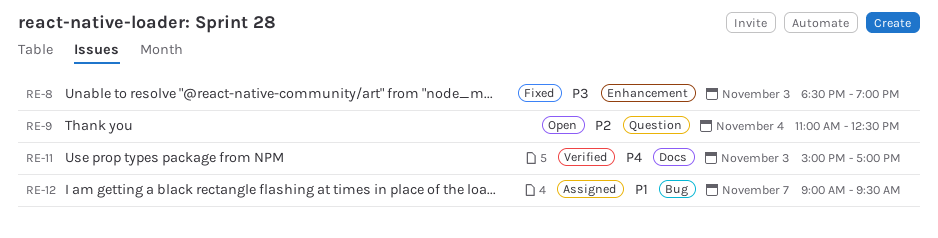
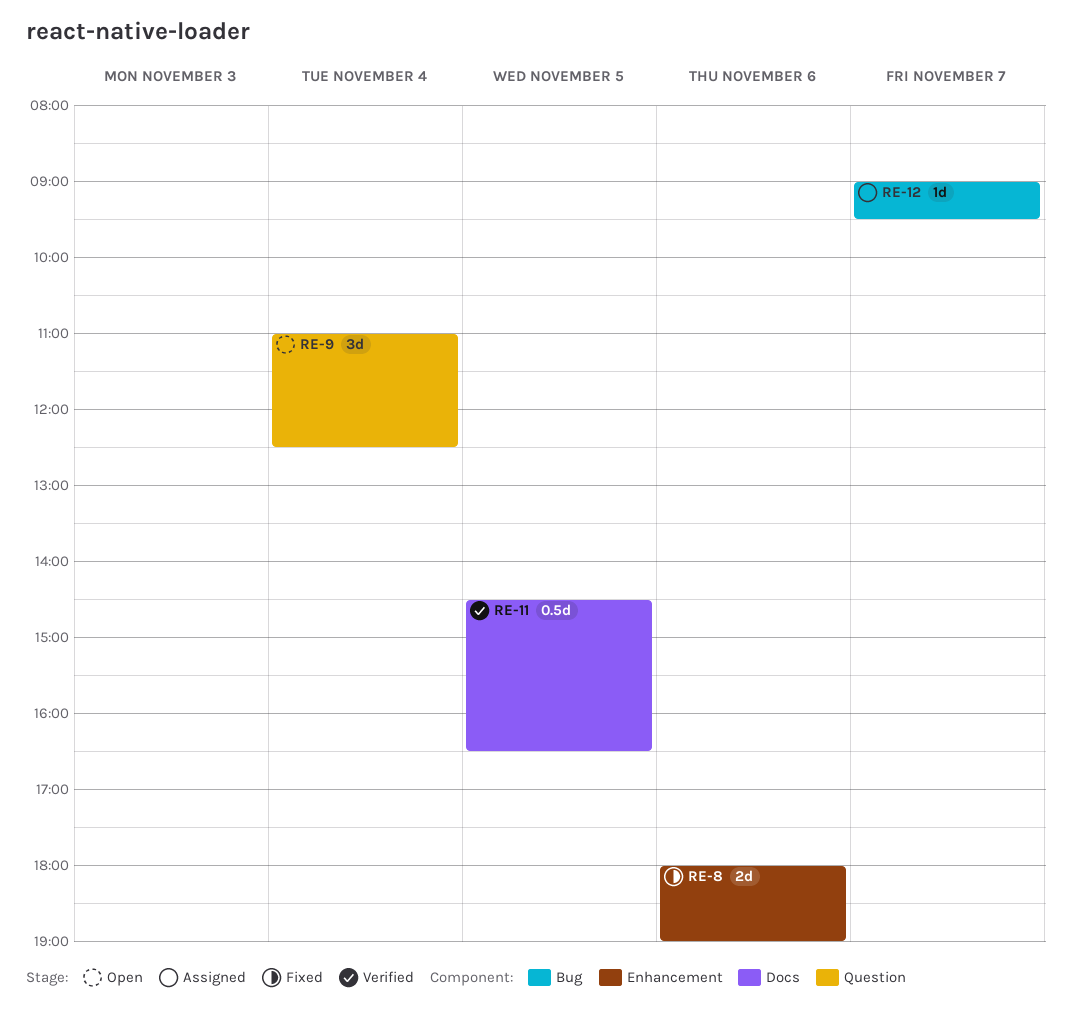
RE-8, day: Nov 3 -> Nov 6
RE-8, begins: 18:30 -> 18:00
RE-11, day: Nov 3 -> Nov 5
RE-11, begins: 15:00 -> 14:30
RE-11, ends: 17:00 -> 16:30

